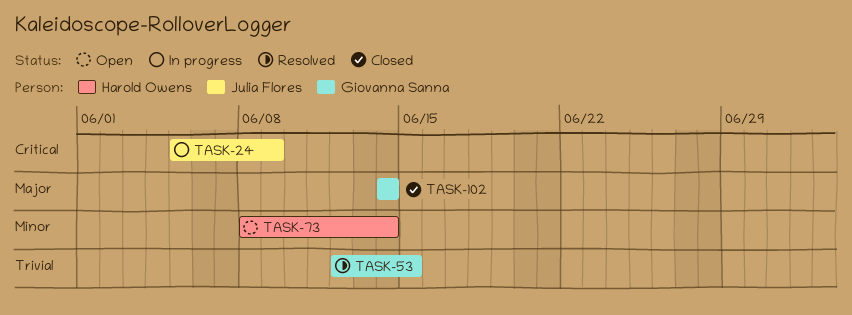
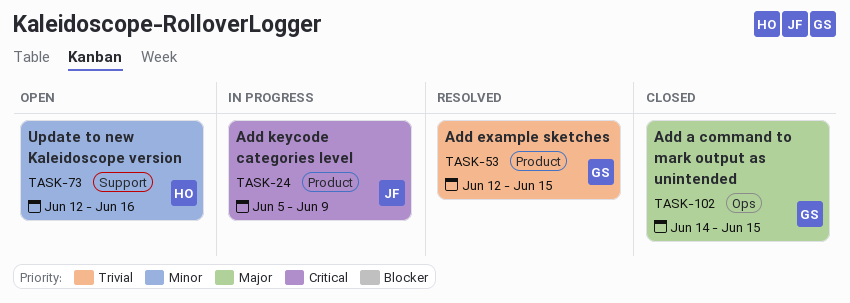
TASK-73, start: Jun 8 -> Jun 12
TASK-73, due: Jun 14 -> Jun 16
TASK-102, due: Jun 14 -> Jun 15

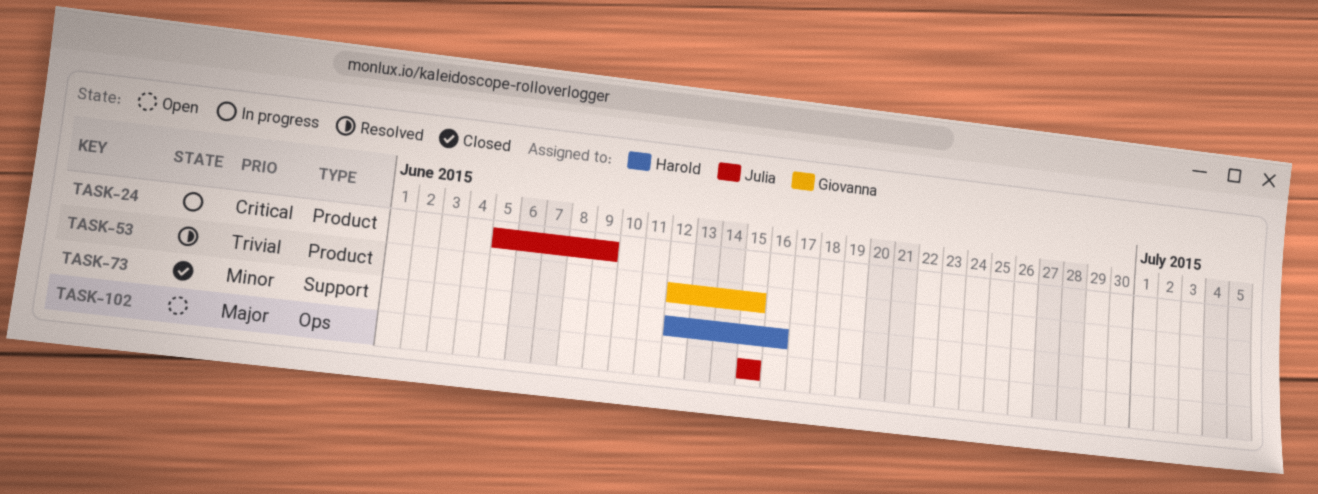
TASK-73, status: Open -> Closed
TASK-102, status: Closed -> Open
TASK-102, owner: Giovanna -> Julia
TASK-102, start: Jun 14 -> Jun 15

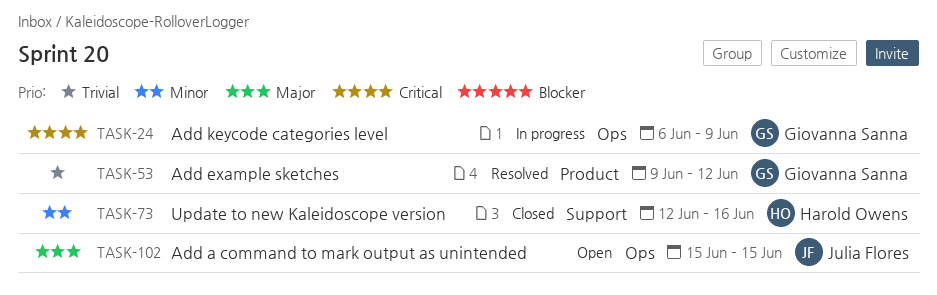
TASK-24, owner: Julia Flores -> Giovanna Sanna
TASK-24, label: Product -> Ops
TASK-24, start: Jun 5 -> Jun 6
TASK-53, start: Jun 12 -> Jun 9
TASK-53, due: Jun 15 -> Jun 12

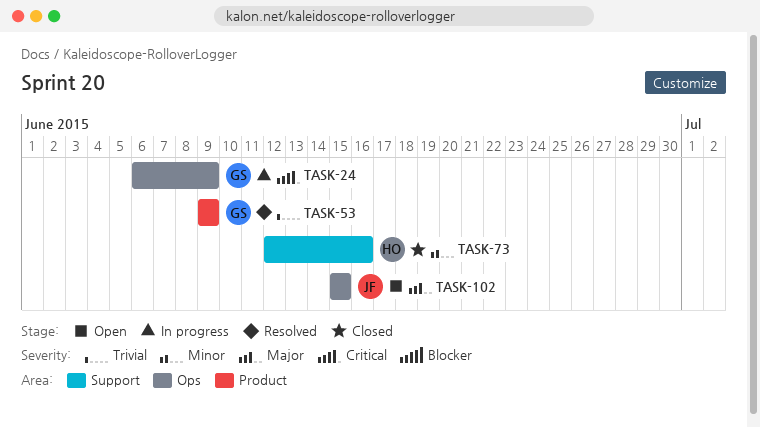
TASK-53, due: Jun 12 -> Jun 9

